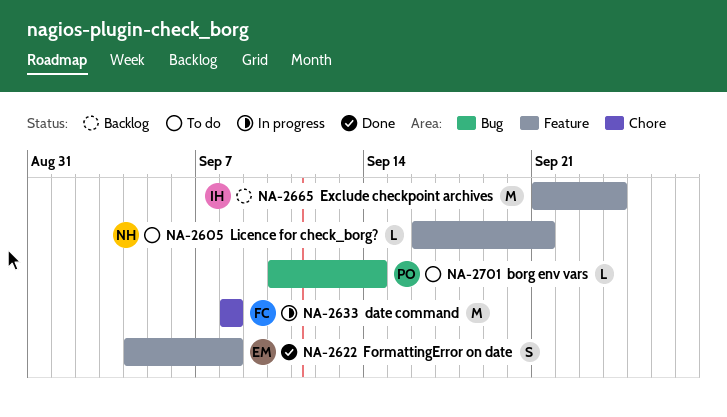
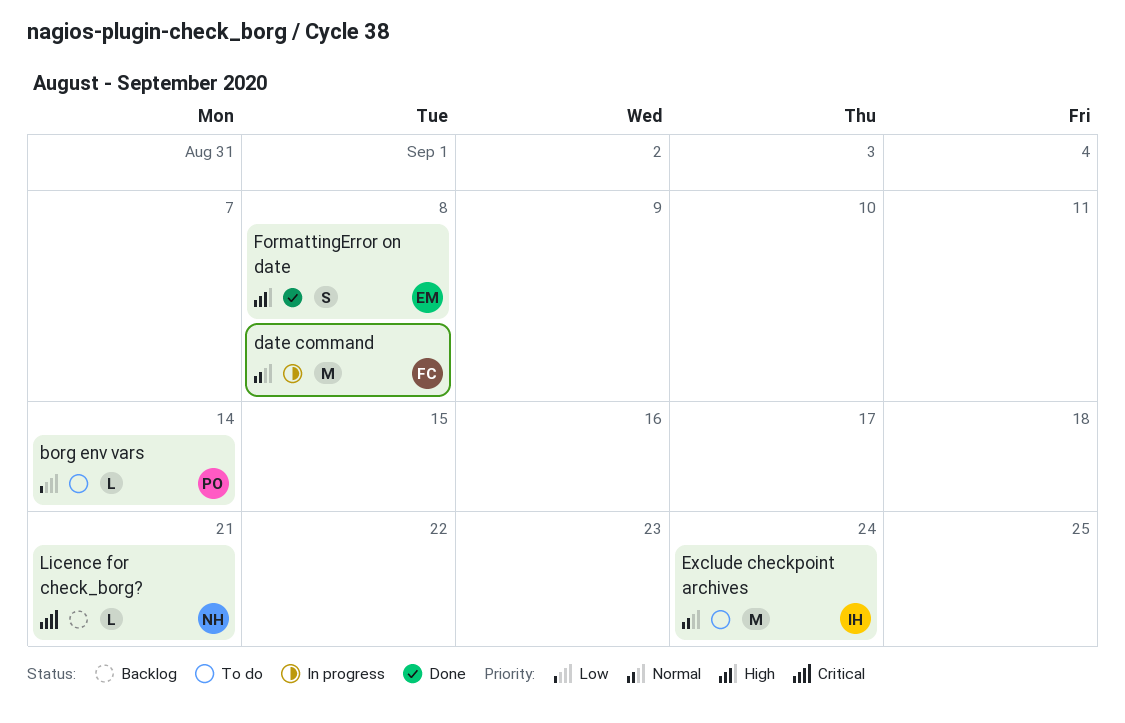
Exclude checkpoint archives, status: Backlog -> To do
Licence for check_borg?, status: To do -> Backlog

